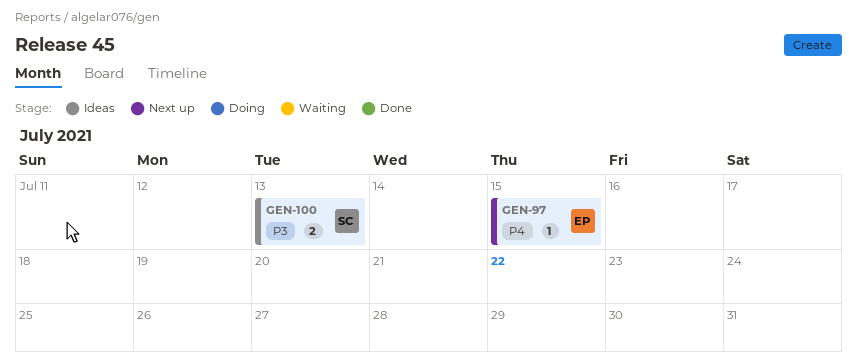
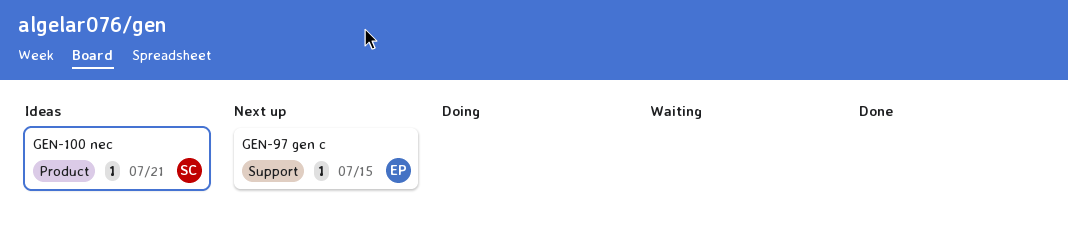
GEN-100, estimate: 2 -> 1
GEN-100, due: Jul 13 -> Jul 21

